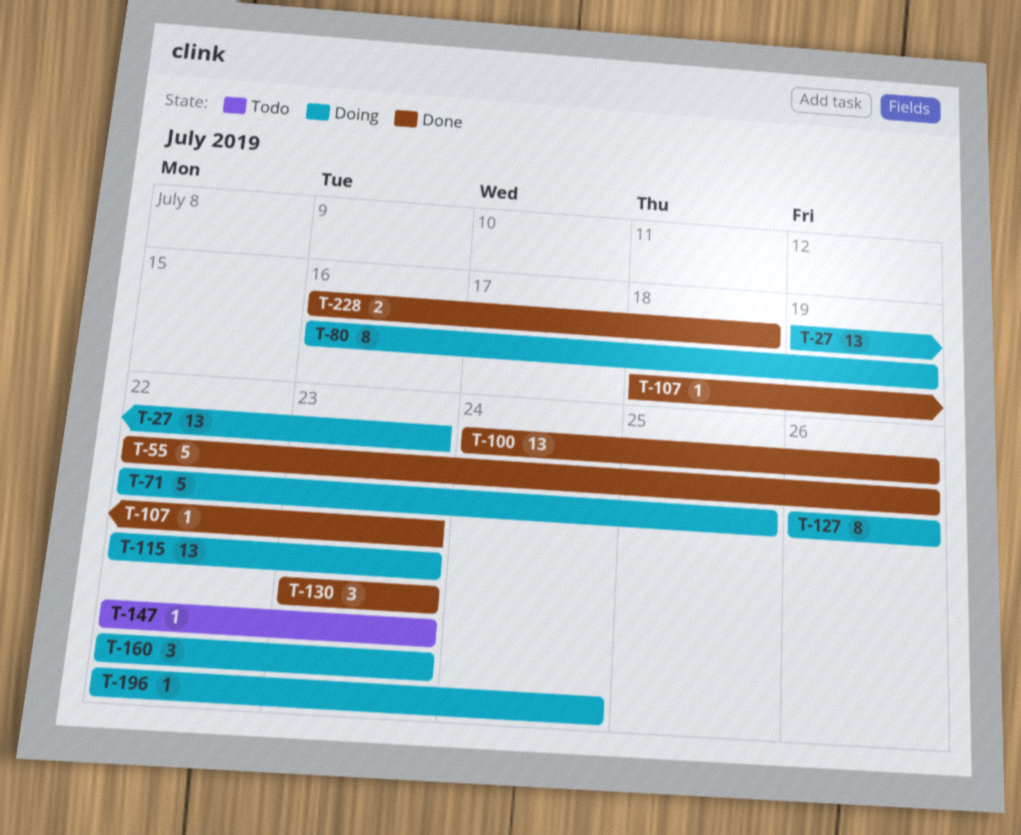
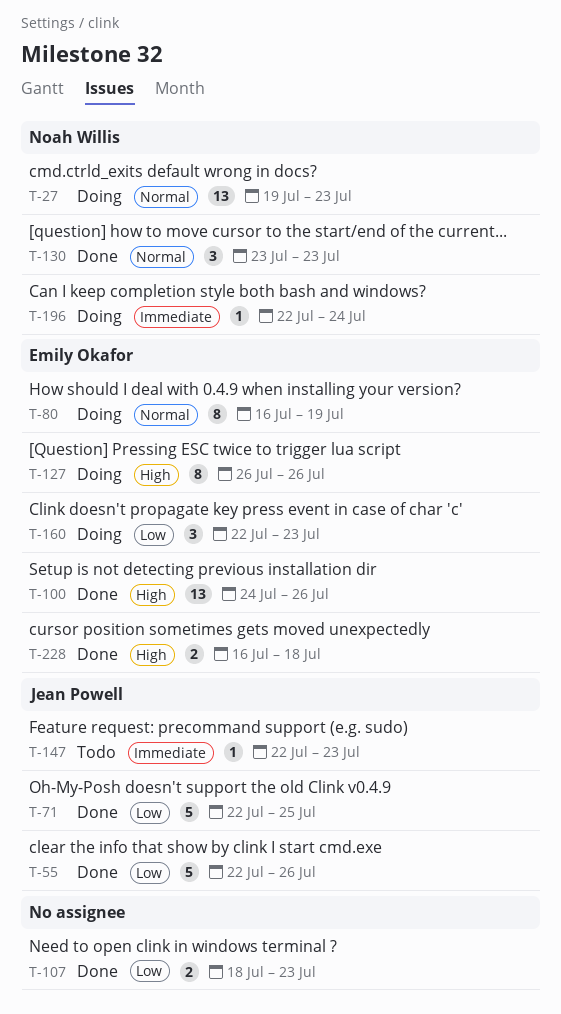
T-71, status: Doing -> Done
T-107, estimate: 1 -> 2
T-115: present -> none

